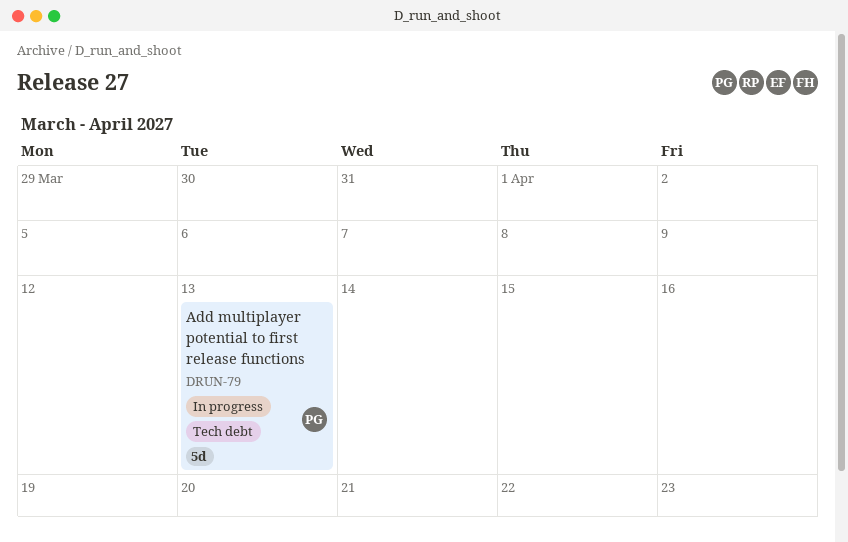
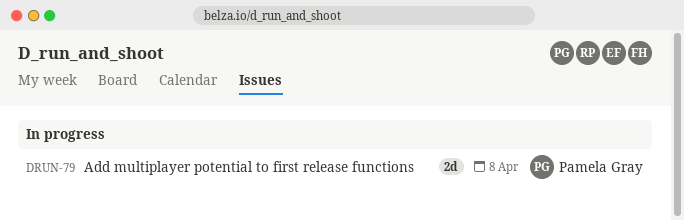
DRUN-79, estimate: 5d -> 2d
DRUN-79, due: Apr 13 -> Apr 8

